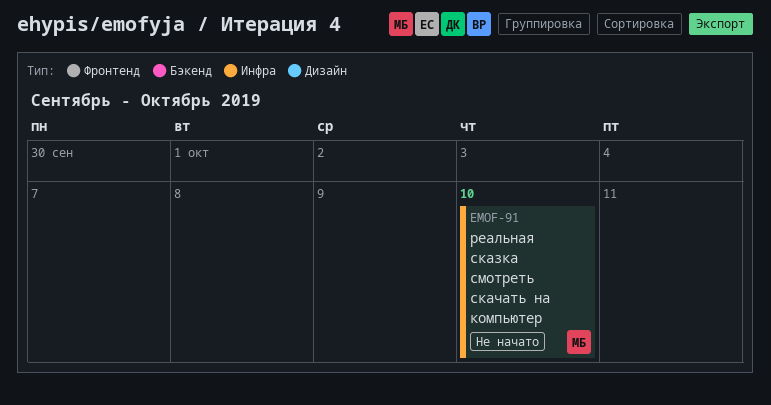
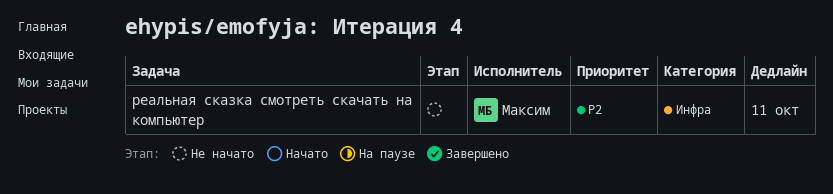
реальная сказка смотреть скачать на компьютер, due: Oct 10 -> Oct 11

